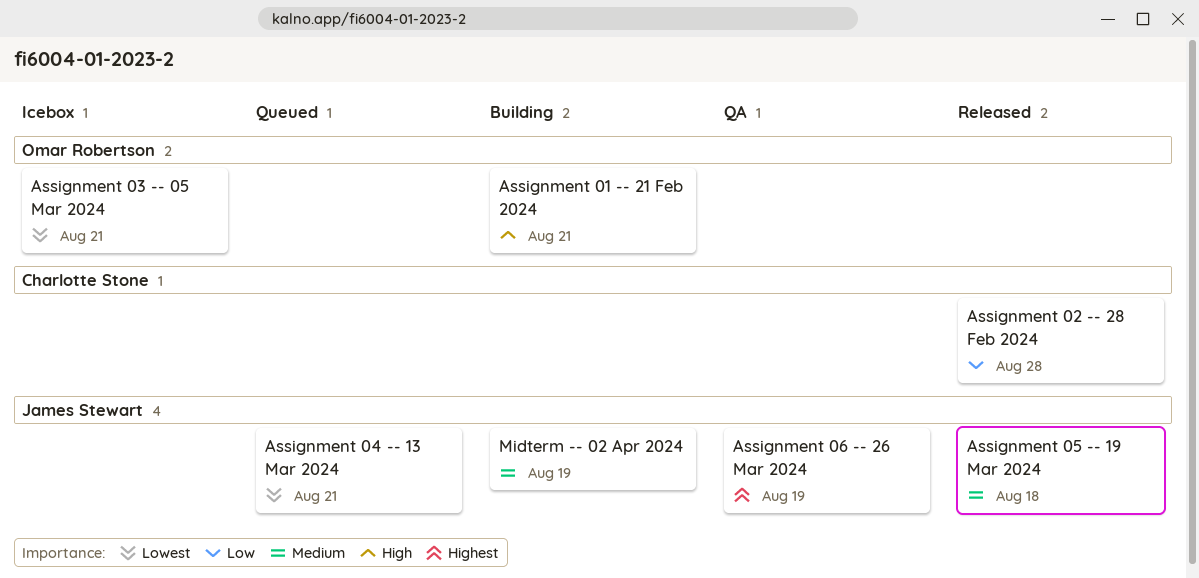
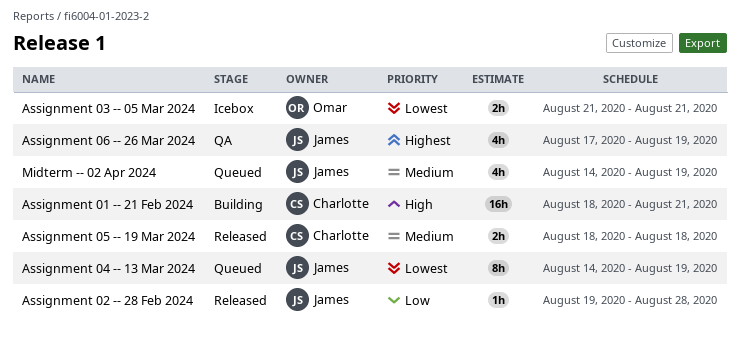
Assignment 01 -- 21 Feb 2024, owner: Omar Robertson -> Charlotte Stone
Assignment 02 -- 28 Feb 2024, owner: Charlotte Stone -> James Stewart
Assignment 04 -- 13 Mar 2024, due: Aug 21 -> Aug 19
Assignment 05 -- 19 Mar 2024, owner: James Stewart -> Charlotte Stone
Midterm -- 02 Apr 2024, status: Building -> Queued

